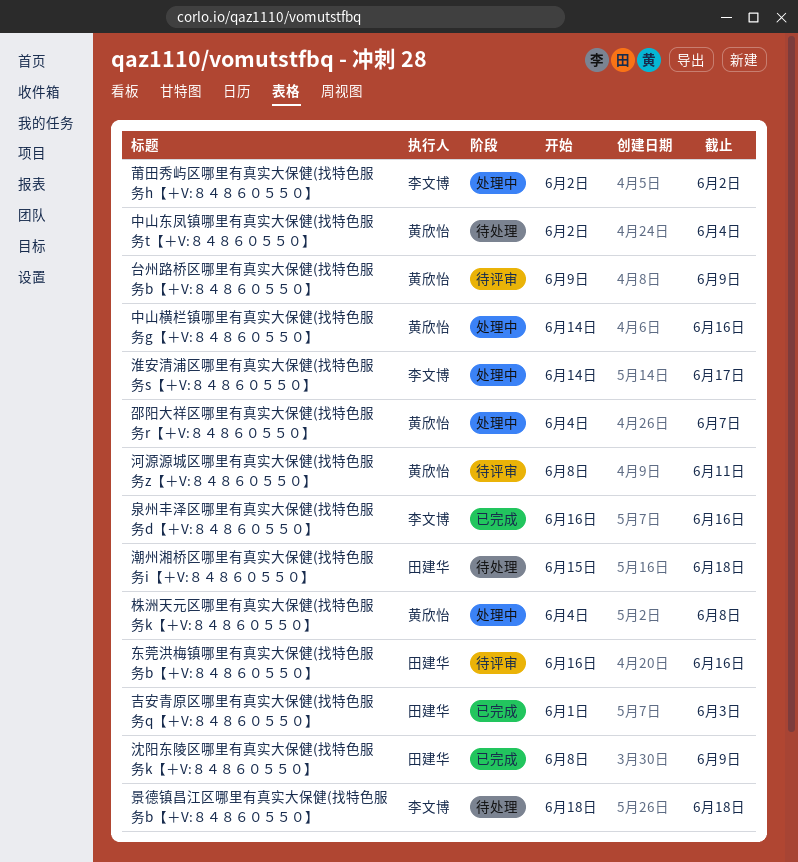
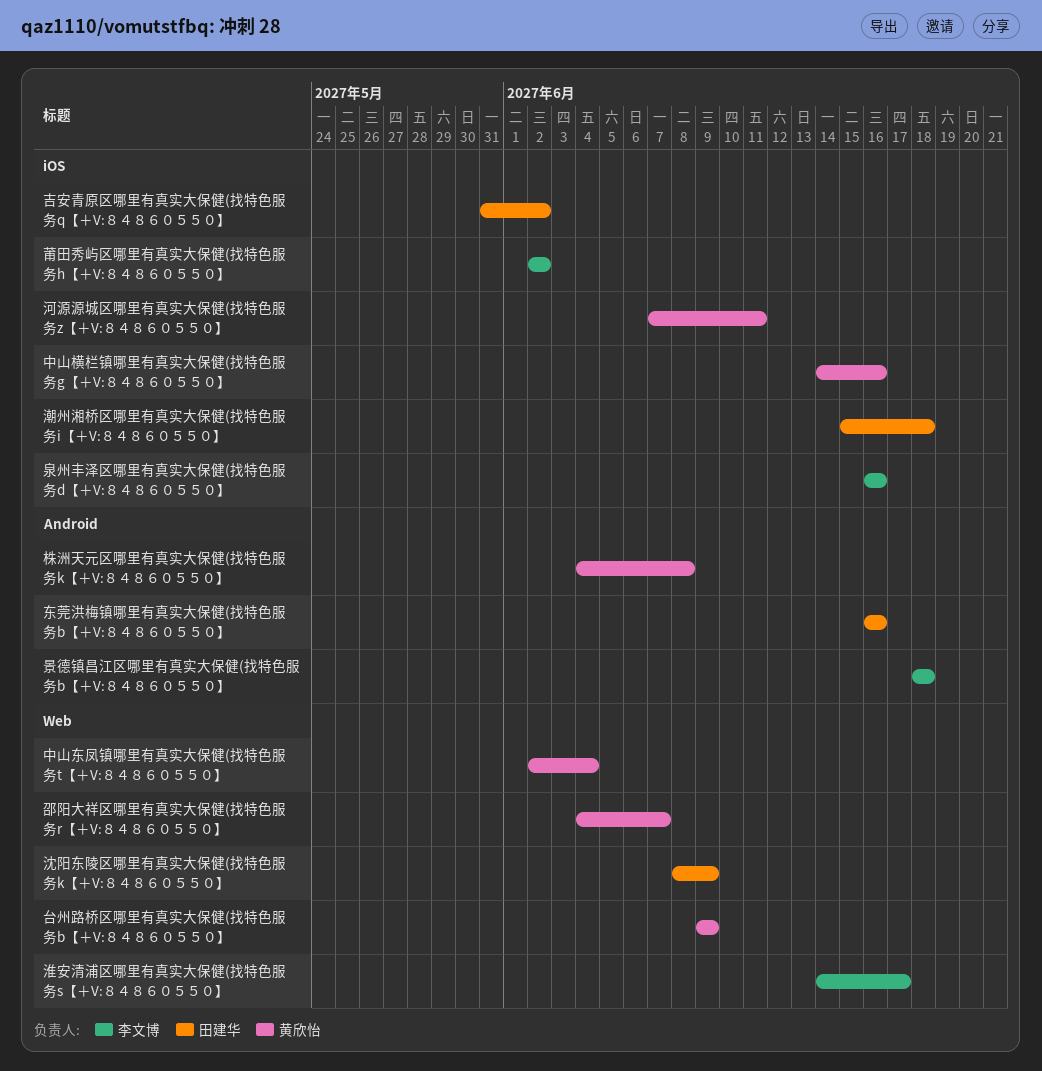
吉安青原区哪里有真实大保健(找特色服务q【＋V:８４８６０５５０】, start: Jun 1 -> May 31
吉安青原区哪里有真实大保健(找特色服务q【＋V:８４８６０５５０】, due: Jun 3 -> Jun 2
河源源城区哪里有真实大保健(找特色服务z【＋V:８４８６０５５０】, start: Jun 8 -> Jun 7

